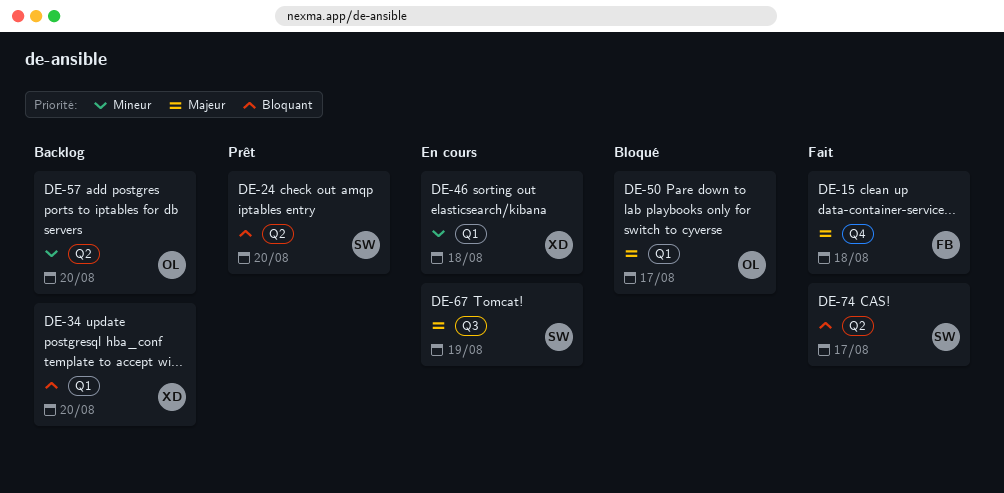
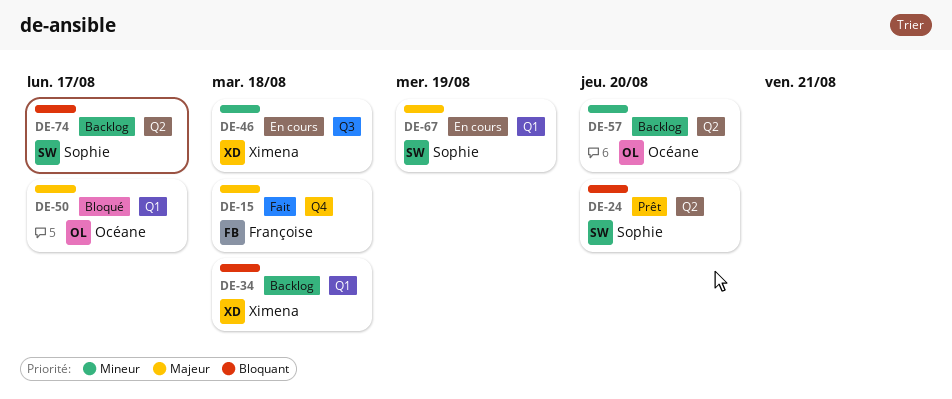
DE-34, due: Aug 20 -> Aug 18
DE-46, label: Q1 -> Q3
DE-67, label: Q3 -> Q1
DE-74, status: Fait -> Backlog

